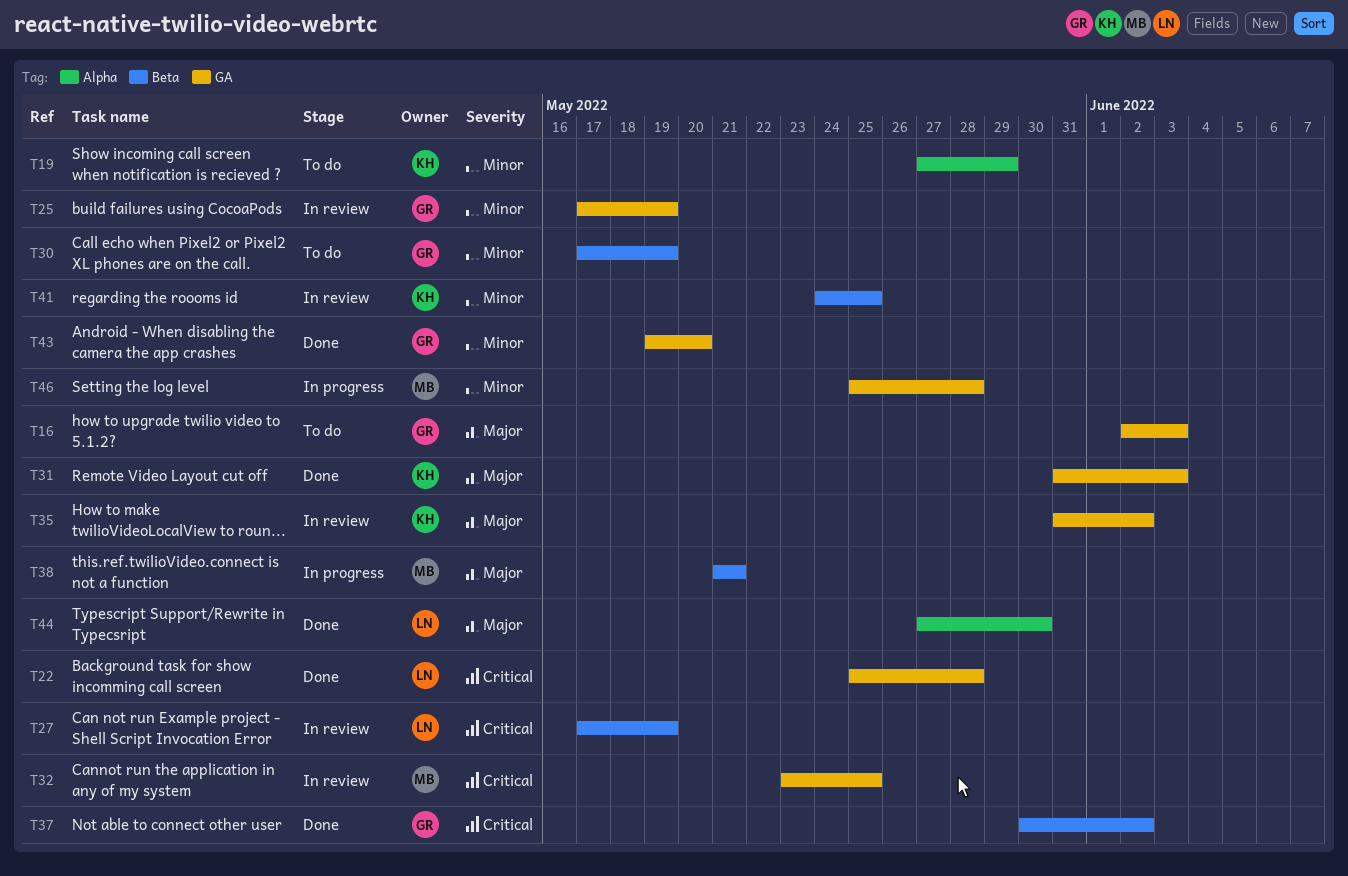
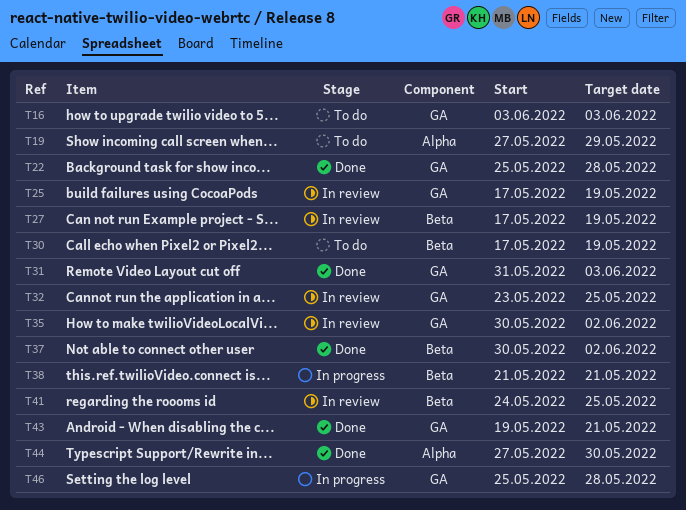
T16, start: Jun 2 -> Jun 3
T35, start: May 31 -> May 30
T43, due: May 20 -> May 21

